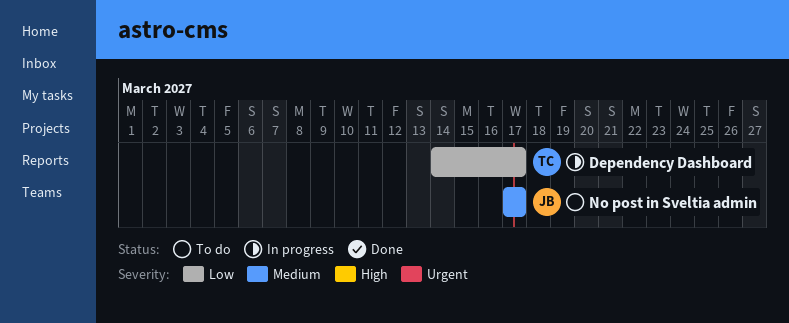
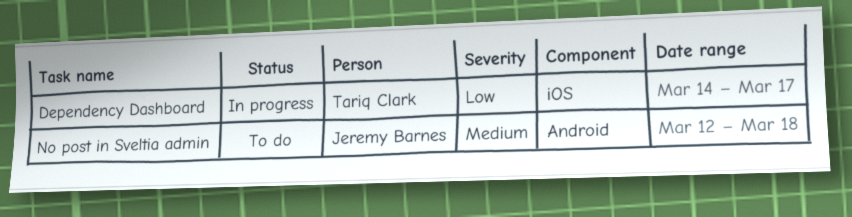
No post in Sveltia admin, start: Mar 17 -> Mar 12
No post in Sveltia admin, due: Mar 17 -> Mar 18

